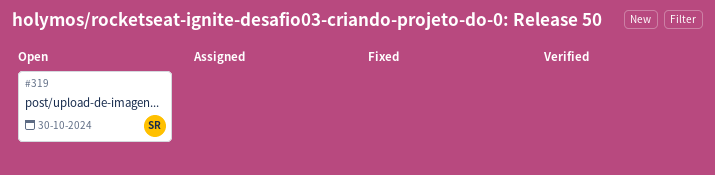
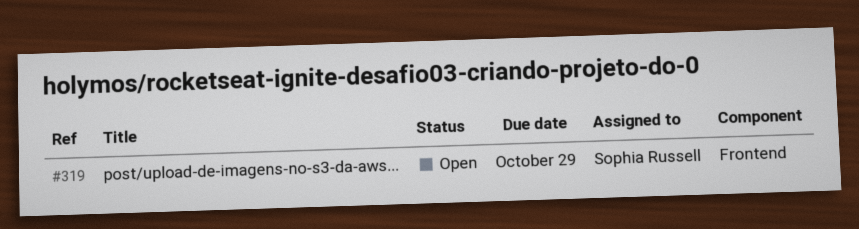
#319, due: Oct 30 -> Oct 29

